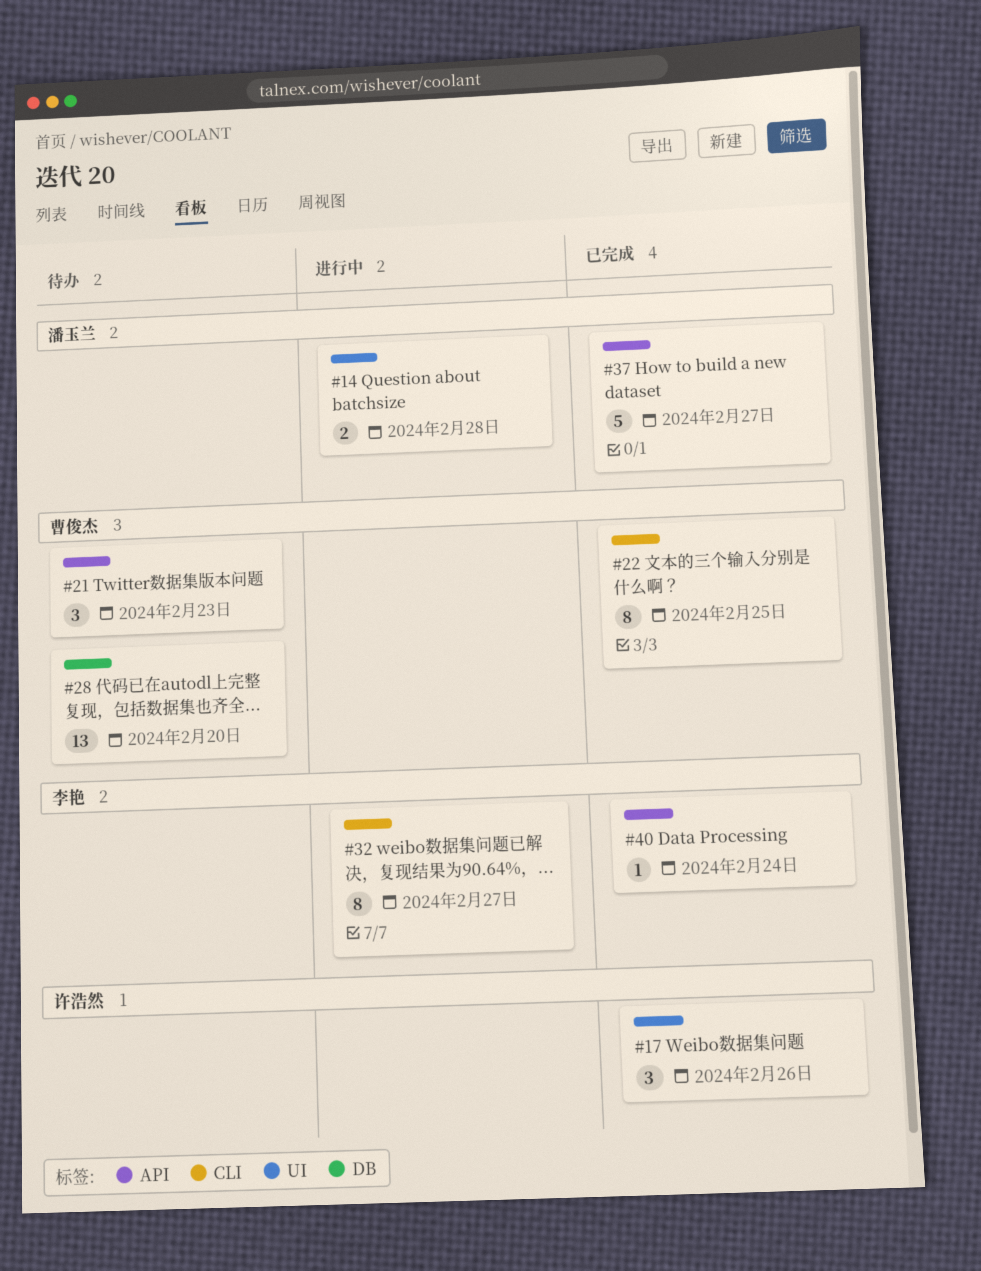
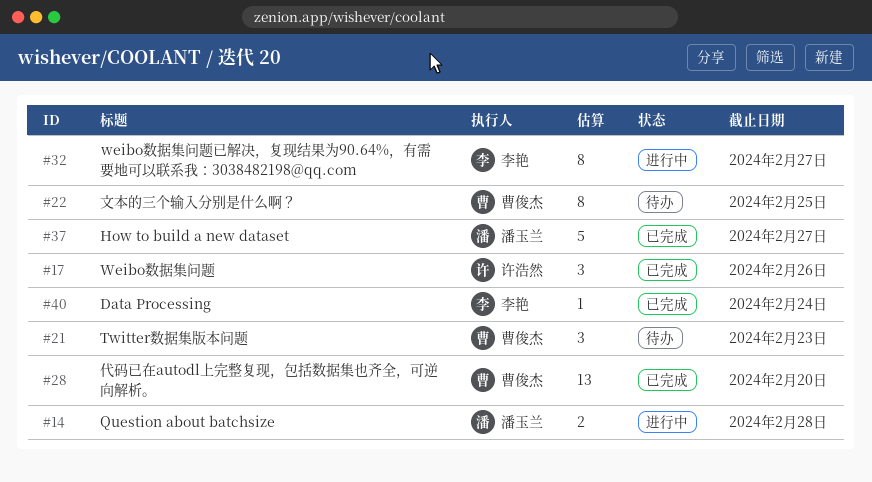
#22, status: 已完成 -> 待办
#28, status: 待办 -> 已完成

